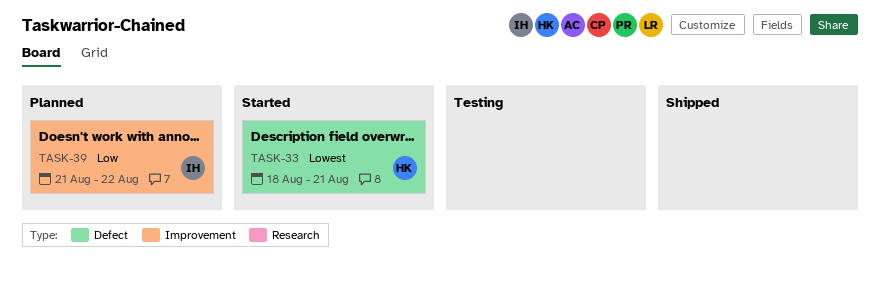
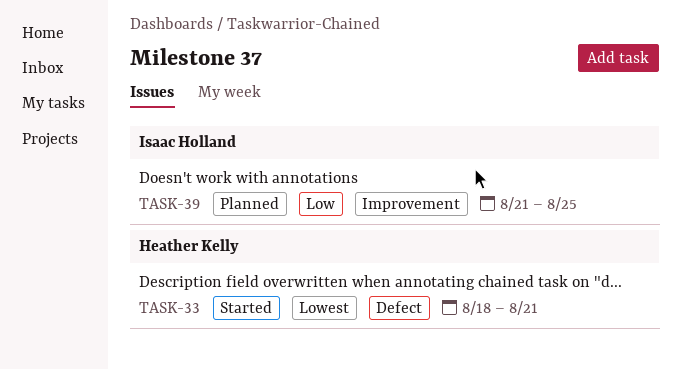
TASK-39, due: Aug 22 -> Aug 25

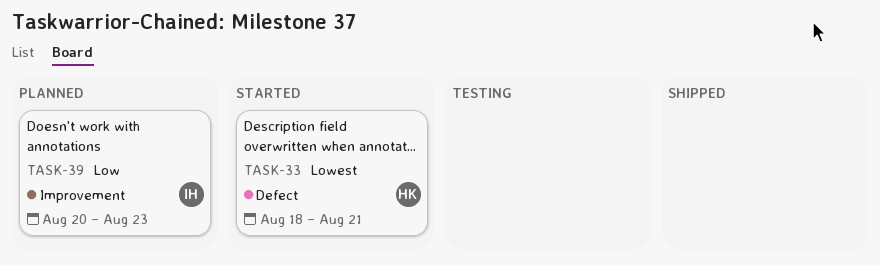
TASK-39, start: Aug 21 -> Aug 20
TASK-39, due: Aug 25 -> Aug 23

